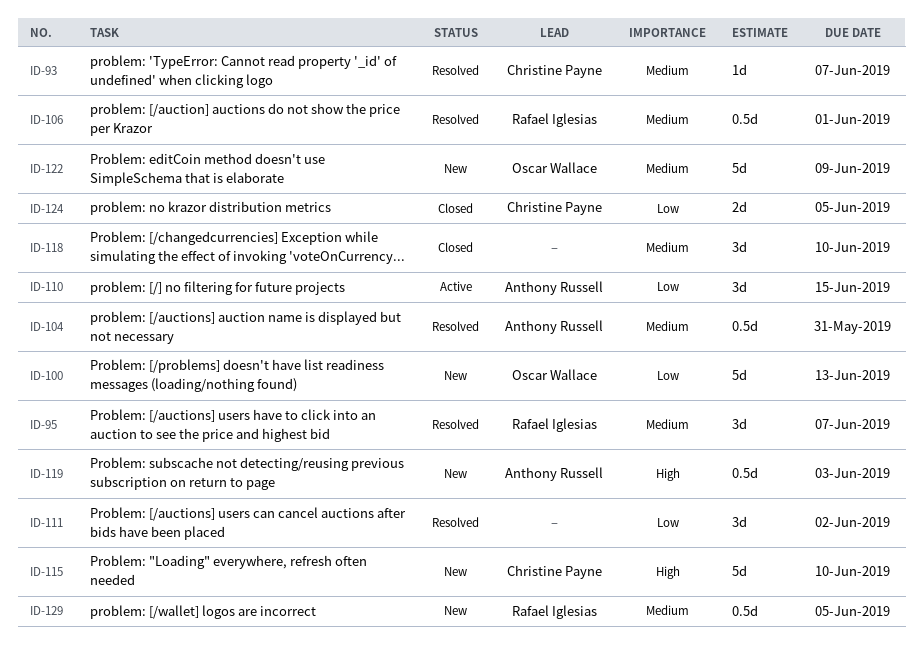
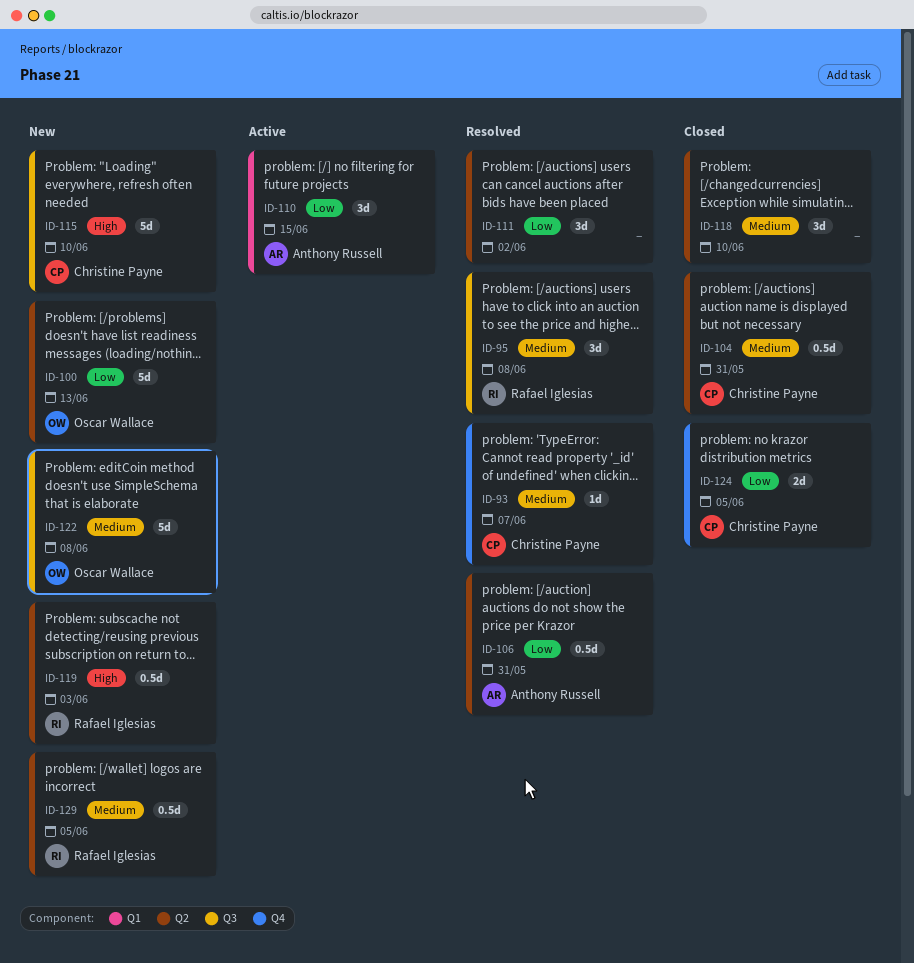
ID-95, due: Jun 7 -> Jun 8
ID-104, status: Resolved -> Closed
ID-104, owner: Anthony Russell -> Christine Payne
ID-106, owner: Rafael Iglesias -> Anthony Russell
ID-106, priority: Medium -> Low
ID-106, due: Jun 1 -> May 31
ID-119, owner: Anthony Russell -> Rafael Iglesias
ID-122, due: Jun 9 -> Jun 8

